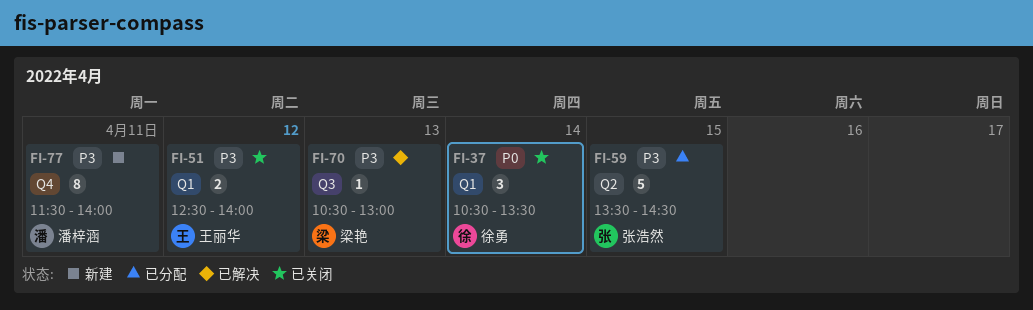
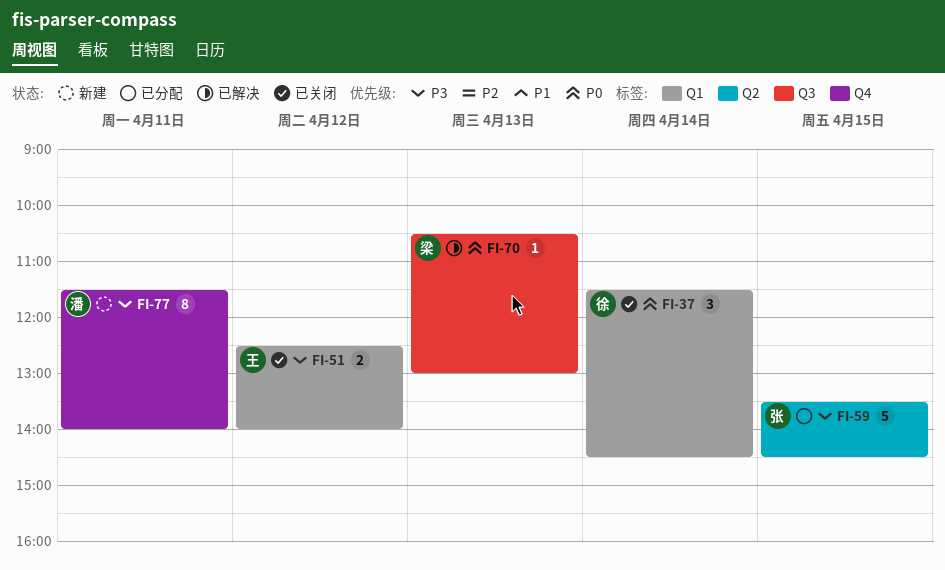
FI-37, begins: 10:30 -> 11:30
FI-37, ends: 13:30 -> 14:30
FI-70, priority: P3 -> P0

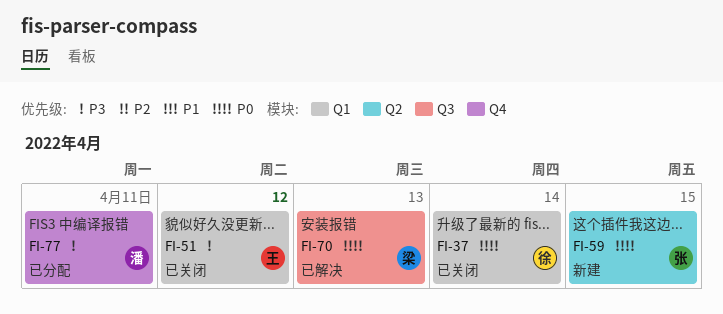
FI-59, status: 已分配 -> 新建
FI-59, priority: P3 -> P0
FI-77, status: 新建 -> 已分配

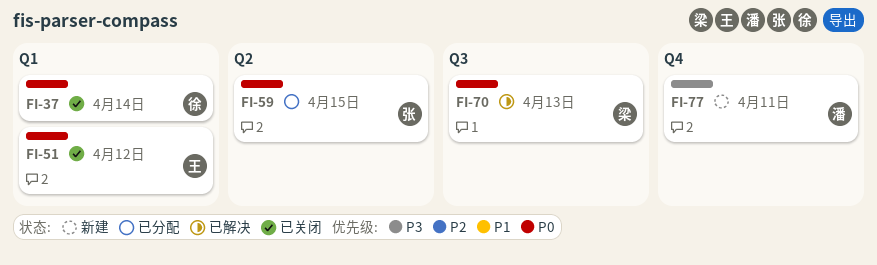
FI-51, priority: P3 -> P0
FI-59, status: 新建 -> 已分配
FI-77, status: 已分配 -> 新建

